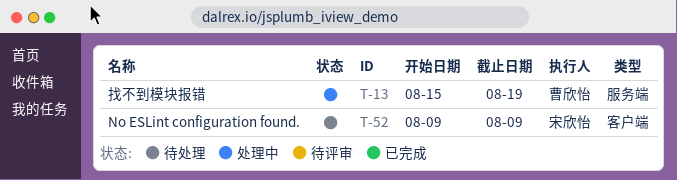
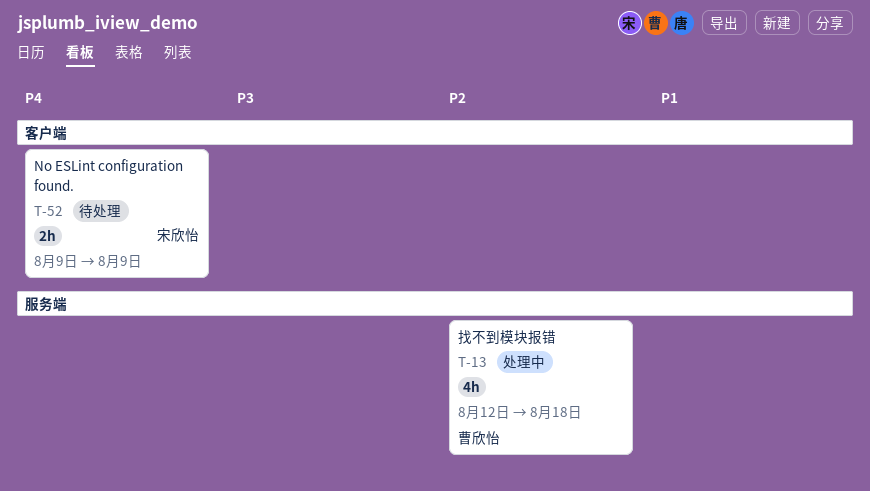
T-13, start: Aug 15 -> Aug 12
T-13, due: Aug 19 -> Aug 18

